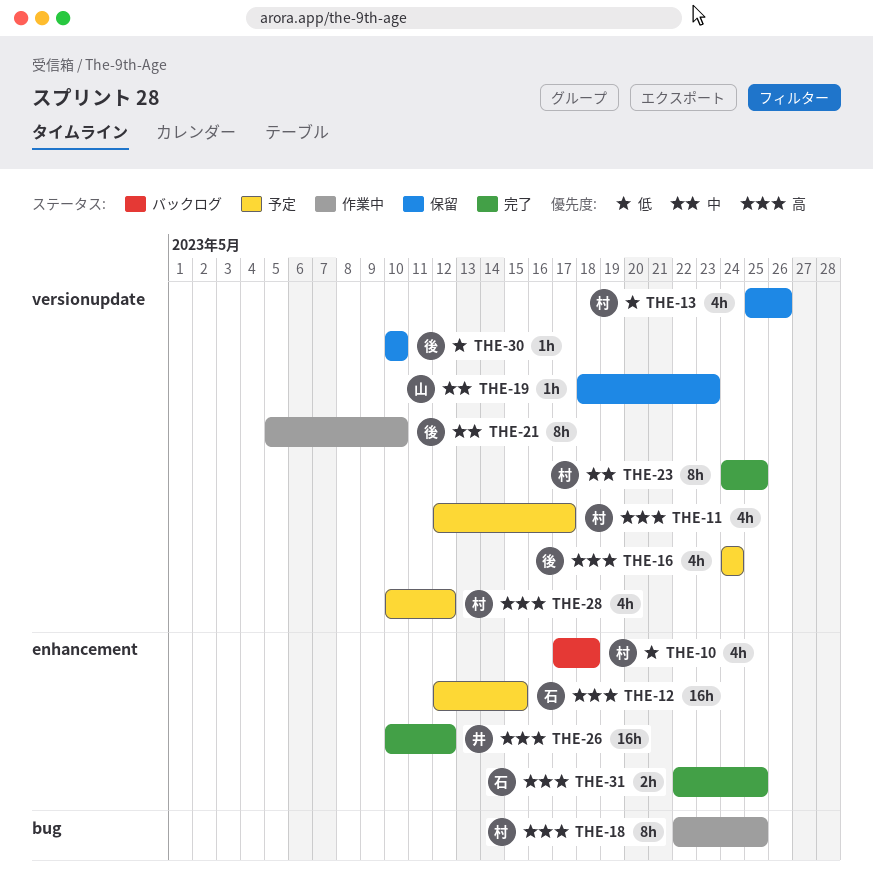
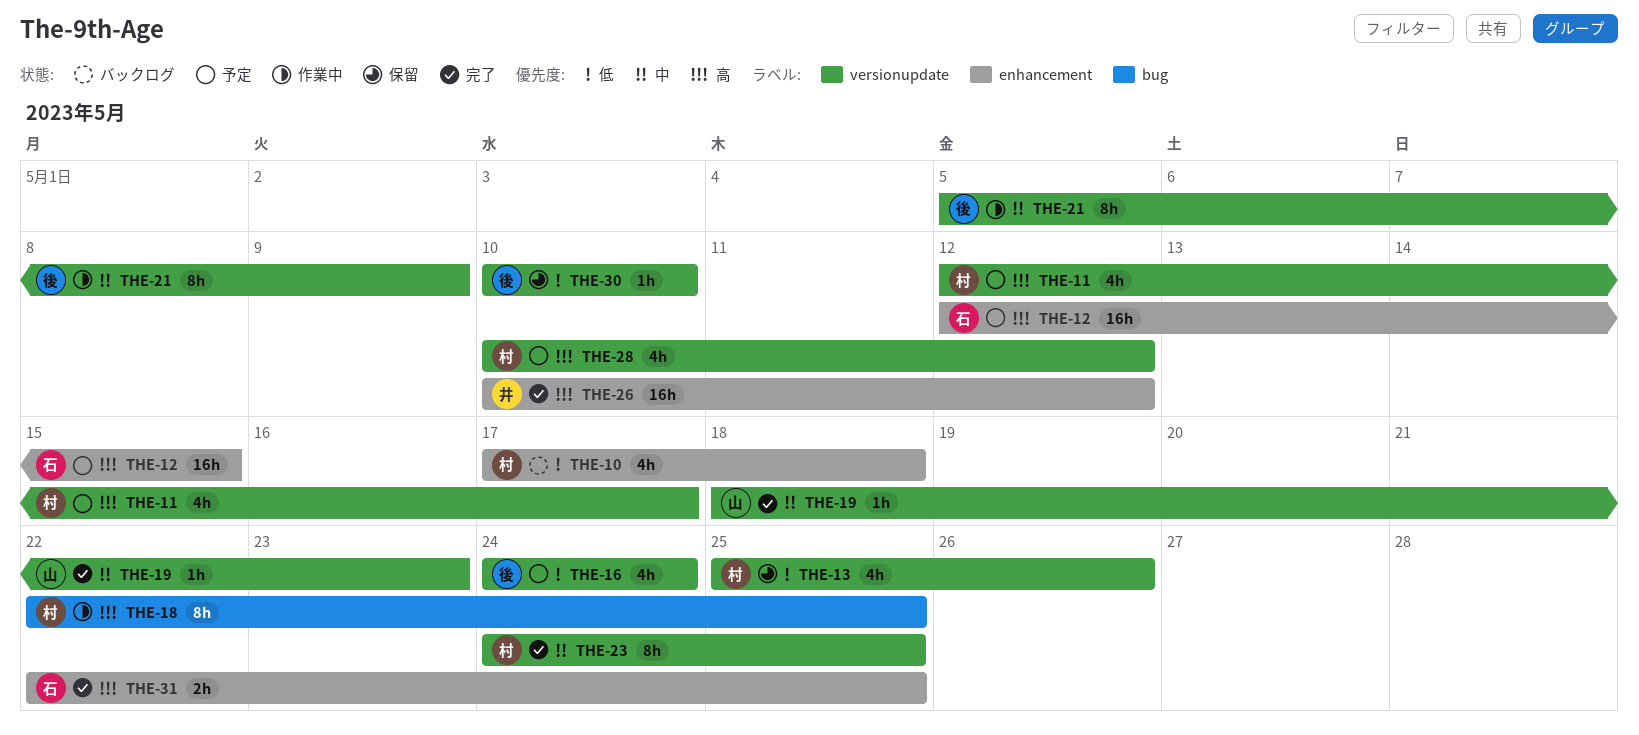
THE-16, priority: 高 -> 低
THE-19, status: 保留 -> 完了
THE-21, due: May 10 -> May 9

